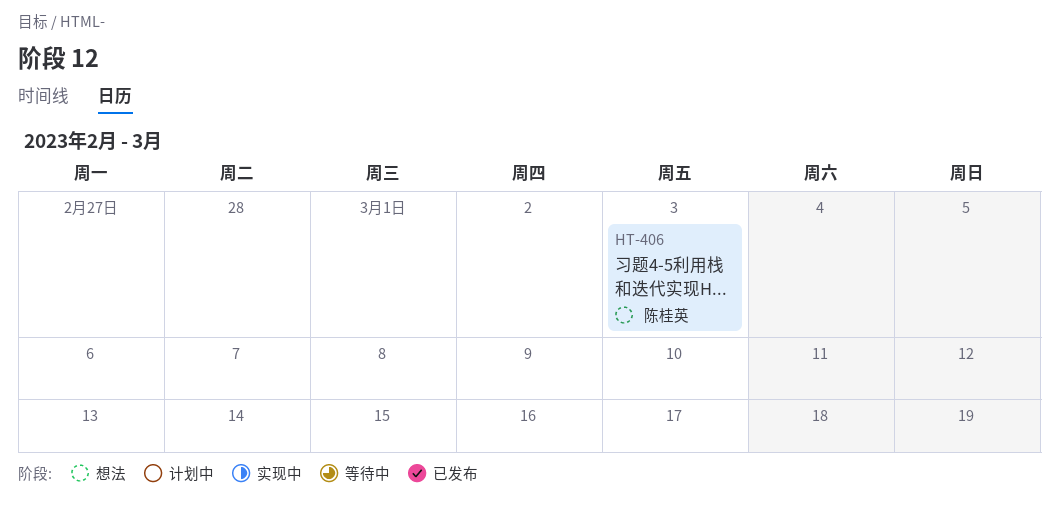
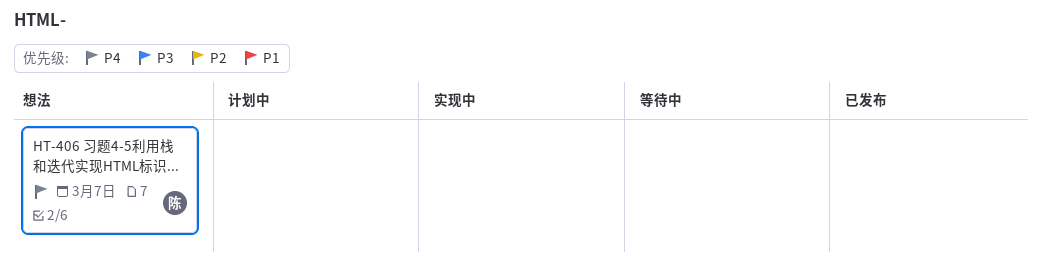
HT-406, due: Mar 3 -> Mar 7

